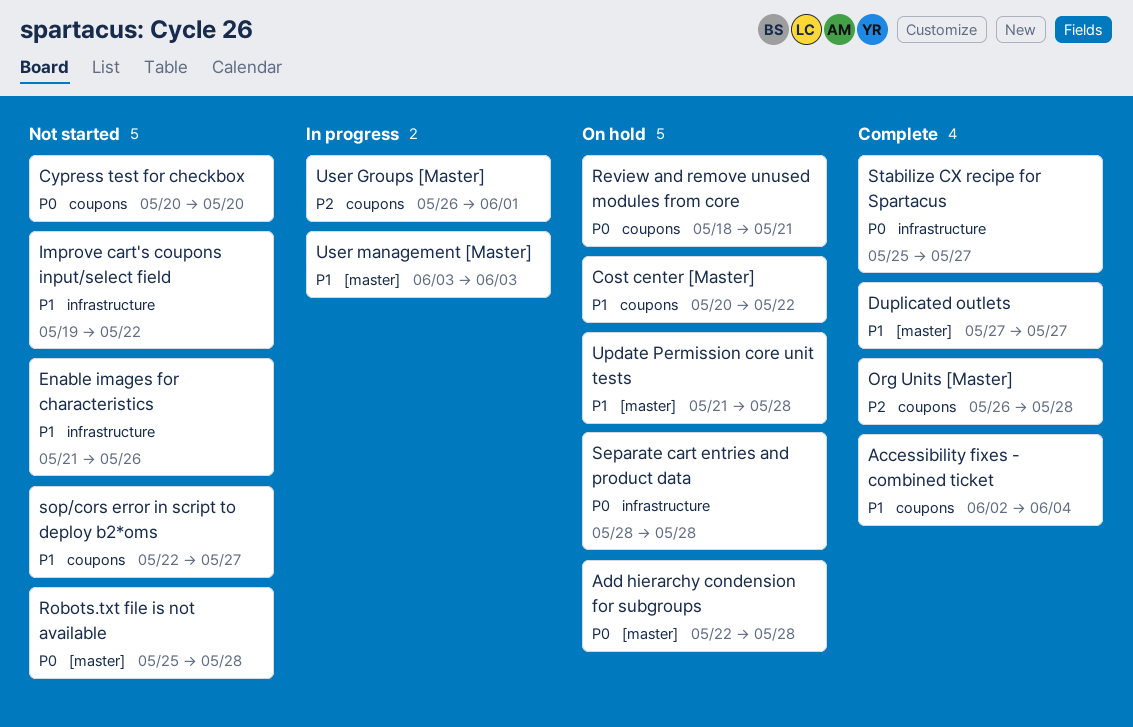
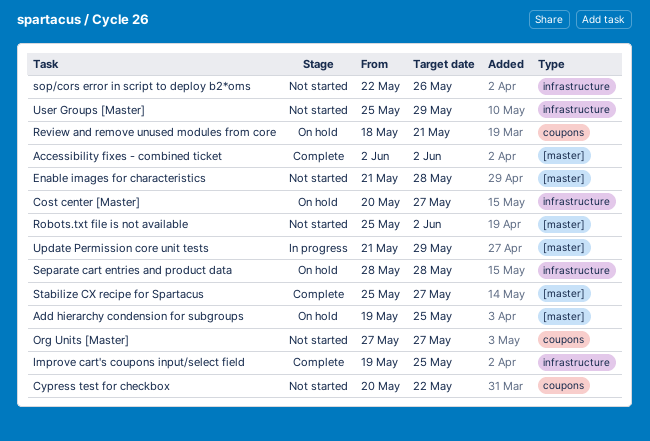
Accessibility fixes - combined ticket, label: coupons -> [master]
Accessibility fixes - combined ticket, due: Jun 4 -> Jun 2
Add hierarchy condension for subgroups, start: May 22 -> May 19
Add hierarchy condension for subgroups, due: May 28 -> May 25
Cost center [Master], label: coupons -> infrastructure
Cost center [Master], due: May 22 -> May 27
Cypress test for checkbox, due: May 20 -> May 22
Duplicated outlets: present -> none
Enable images for characteristics, label: infrastructure -> [master]
Enable images for characteristics, due: May 26 -> May 28
Improve cart's coupons input/select field, status: Not started -> Complete
Improve cart's coupons input/select field, due: May 22 -> May 25
Org Units [Master], status: Complete -> Not started
Org Units [Master], start: May 26 -> May 27
Org Units [Master], due: May 28 -> May 27
Robots.txt file is not available, due: May 28 -> Jun 2
sop/cors error in script to deploy b2*oms, label: coupons -> infrastructure
sop/cors error in script to deploy b2*oms, due: May 27 -> May 26
Stabilize CX recipe for Spartacus, label: infrastructure -> [master]
Update Permission core unit tests, status: On hold -> In progress
Update Permission core unit tests, due: May 28 -> May 29
User Groups [Master], status: In progress -> Not started
User Groups [Master], label: coupons -> infrastructure
User Groups [Master], start: May 26 -> May 25
User Groups [Master], due: Jun 1 -> May 29
User management [Master]: present -> none

